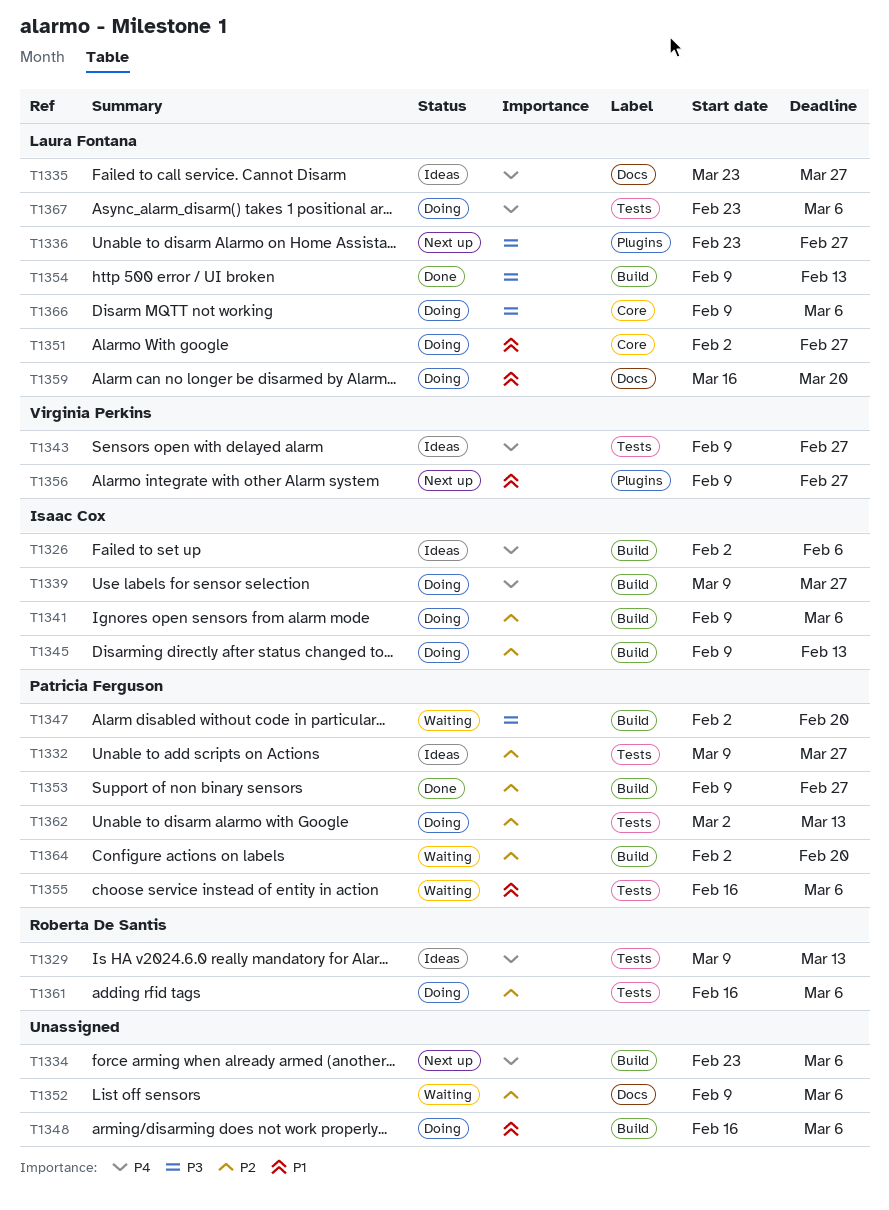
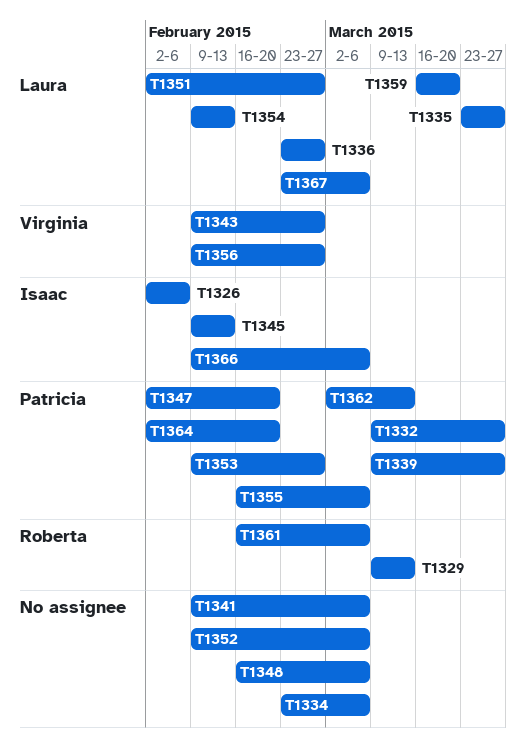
T1339, owner: Isaac Cox -> Patricia Ferguson
T1341, owner: Isaac Cox -> none
T1366, owner: Laura Fontana -> Isaac Cox

